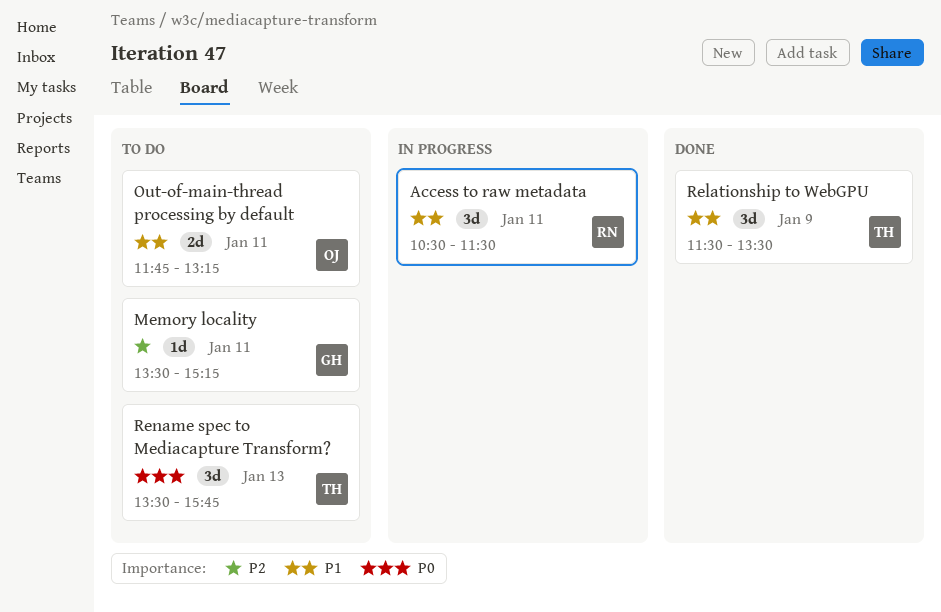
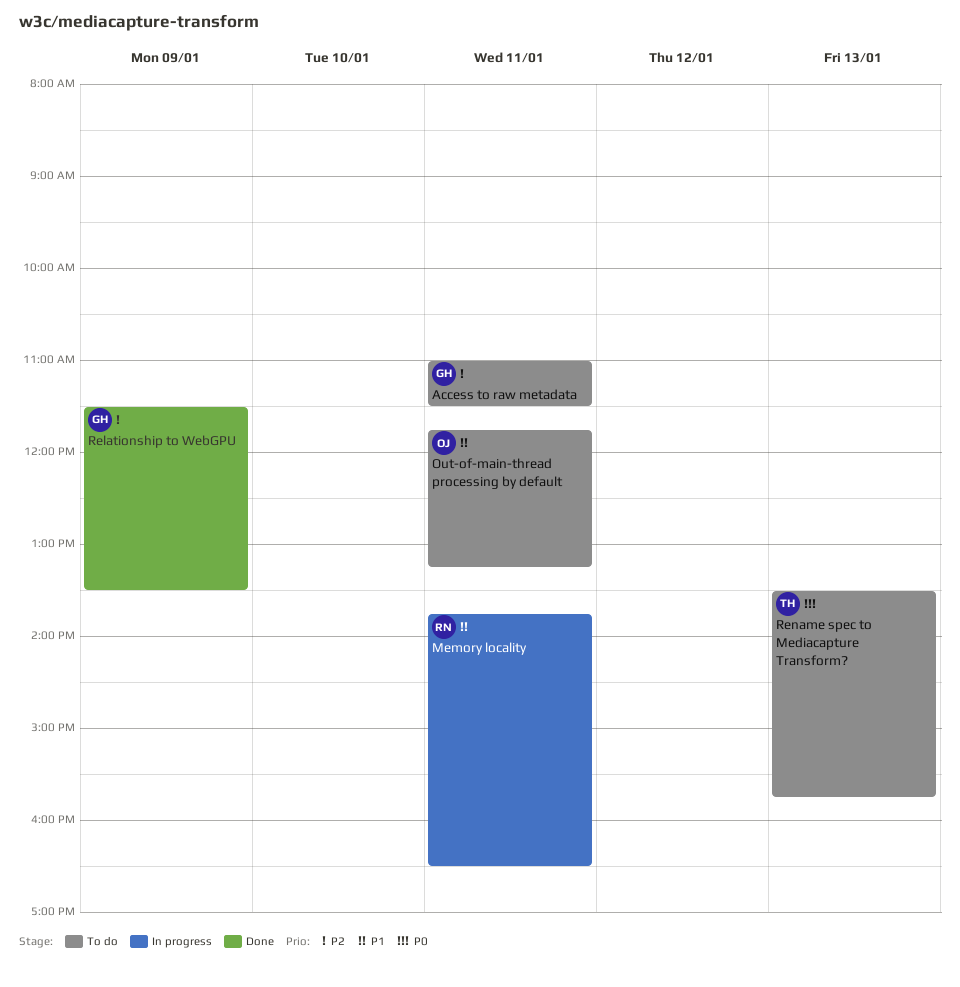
Access to raw metadata, status: In progress -> To do
Access to raw metadata, owner: RN -> GH
Access to raw metadata, priority: P1 -> P2
Access to raw metadata, begins: 10:30 -> 11:00
Memory locality, status: To do -> In progress
Memory locality, owner: GH -> RN
Memory locality, priority: P2 -> P1
Memory locality, begins: 13:30 -> 13:45
Memory locality, ends: 15:15 -> 16:30
Relationship to WebGPU, owner: TH -> GH
Relationship to WebGPU, priority: P1 -> P2

